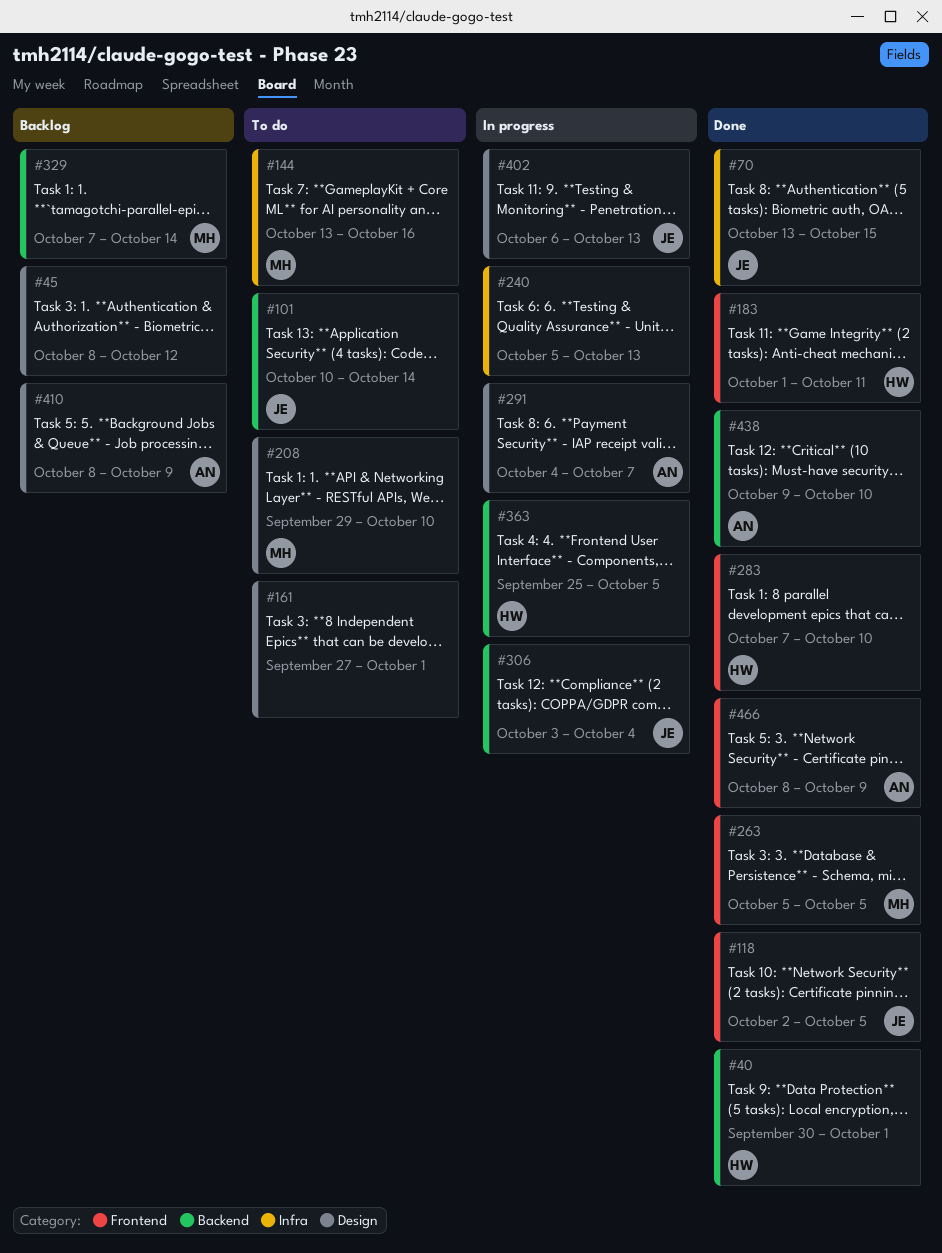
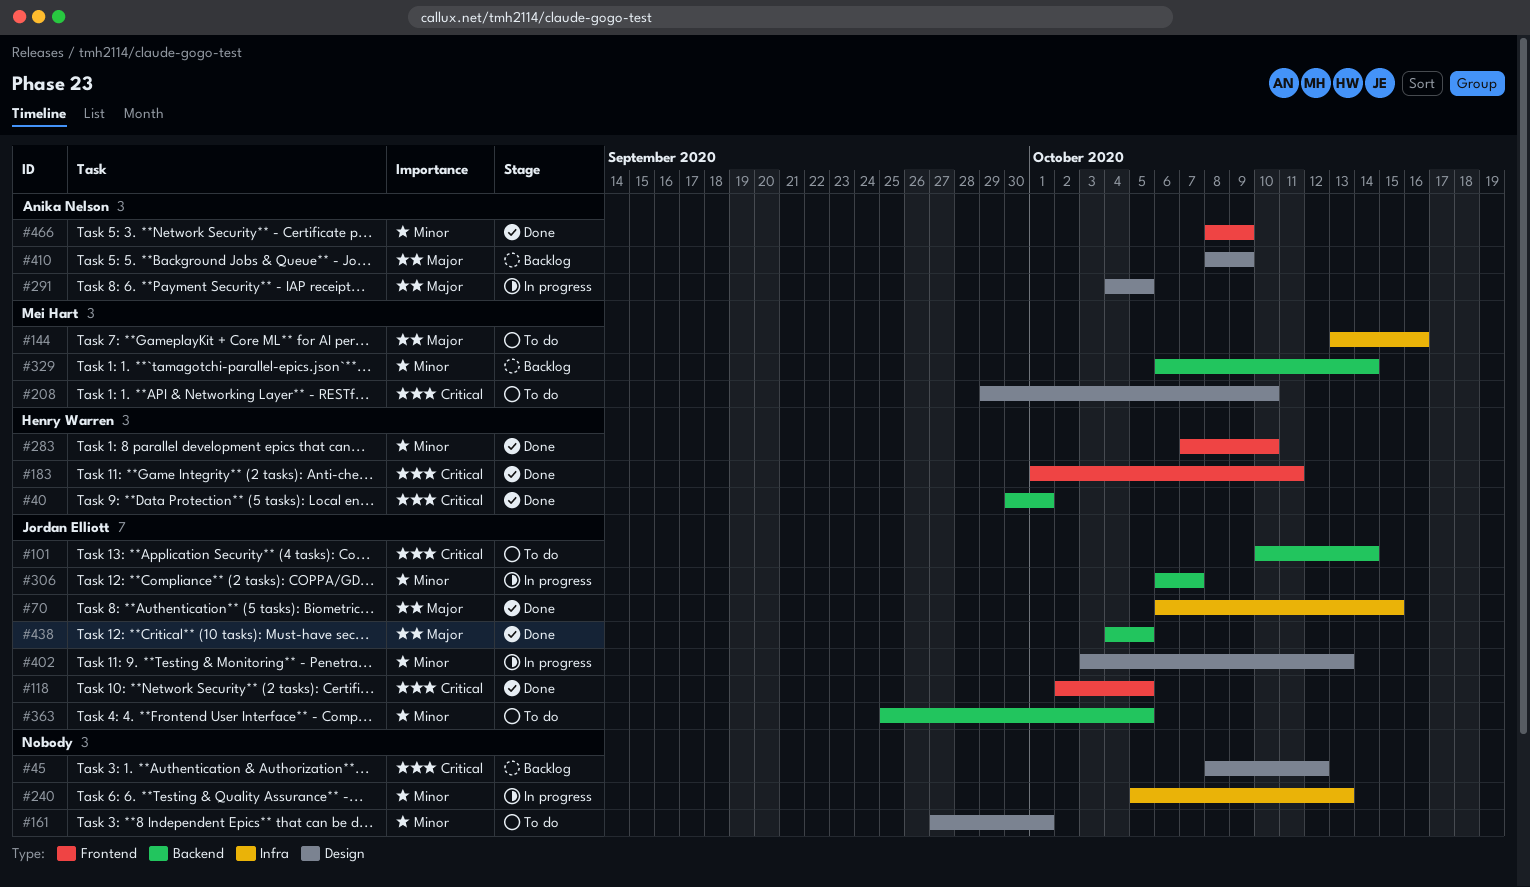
#70, start: Oct 13 -> Oct 6
#263: present -> none
#291, due: Oct 7 -> Oct 5
#306, start: Oct 3 -> Oct 6
#306, due: Oct 4 -> Oct 7
#329, start: Oct 7 -> Oct 6
#363, status: In progress -> To do
#363, owner: Henry Warren -> Jordan Elliott
#402, start: Oct 6 -> Oct 3
#438, owner: Anika Nelson -> Jordan Elliott
#438, start: Oct 9 -> Oct 4
#438, due: Oct 10 -> Oct 5

